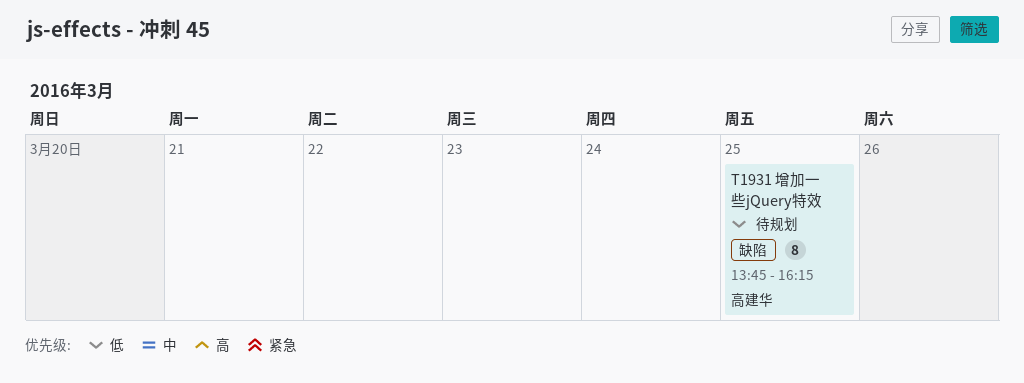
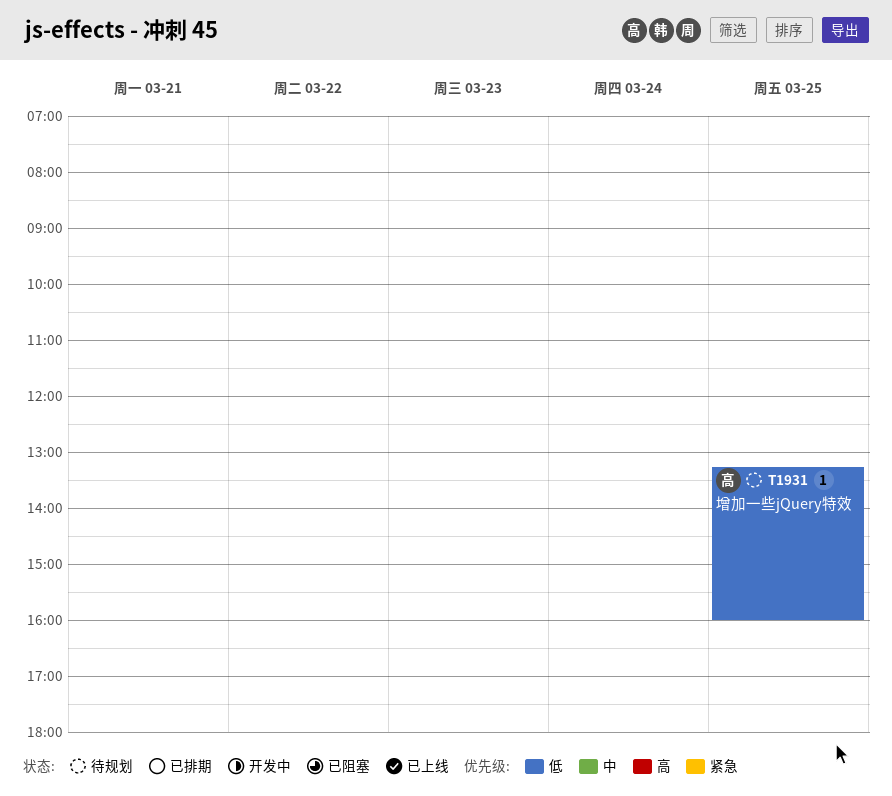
T1931, estimate: 8 -> 1
T1931, begins: 13:45 -> 13:15
T1931, ends: 16:15 -> 16:00

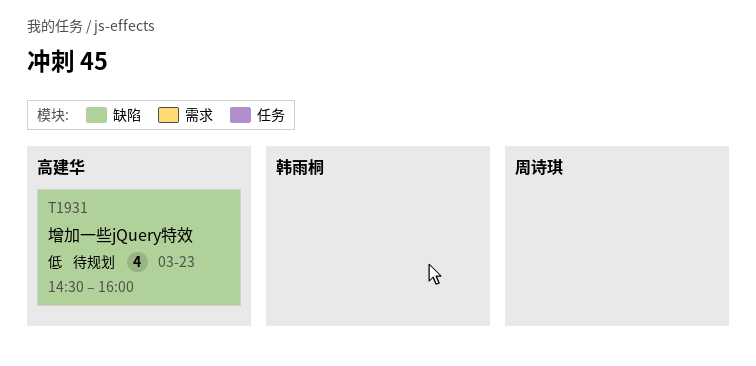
T1931, estimate: 1 -> 4
T1931, day: Mar 25 -> Mar 23
T1931, begins: 13:15 -> 14:30

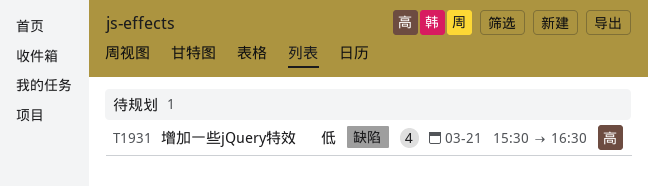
T1931, day: Mar 23 -> Mar 21
T1931, begins: 14:30 -> 15:30
T1931, ends: 16:00 -> 16:30

